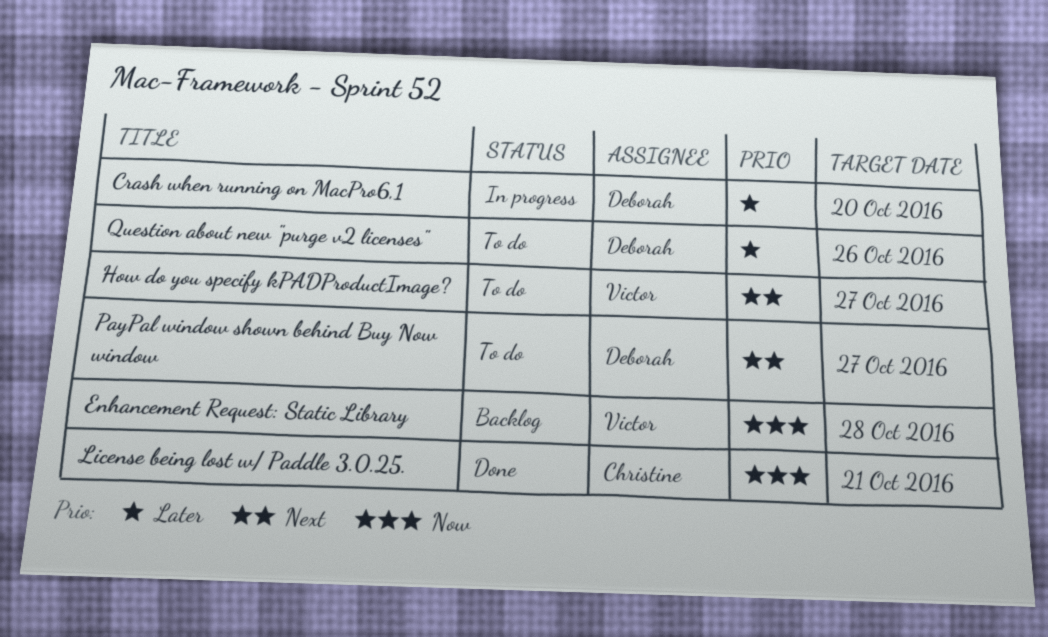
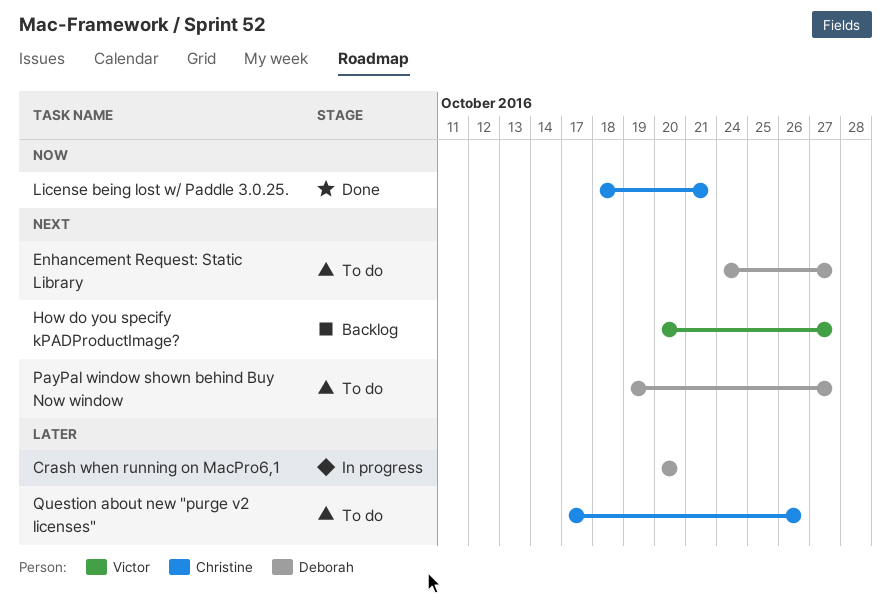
Enhancement Request: Static Library, status: Backlog -> To do
Enhancement Request: Static Library, owner: Victor -> Deborah
Enhancement Request: Static Library, priority: Now -> Next
Enhancement Request: Static Library, due: Oct 28 -> Oct 27
How do you specify kPADProductImage?, status: To do -> Backlog
Question about new "purge v2 licenses", owner: Deborah -> Christine

